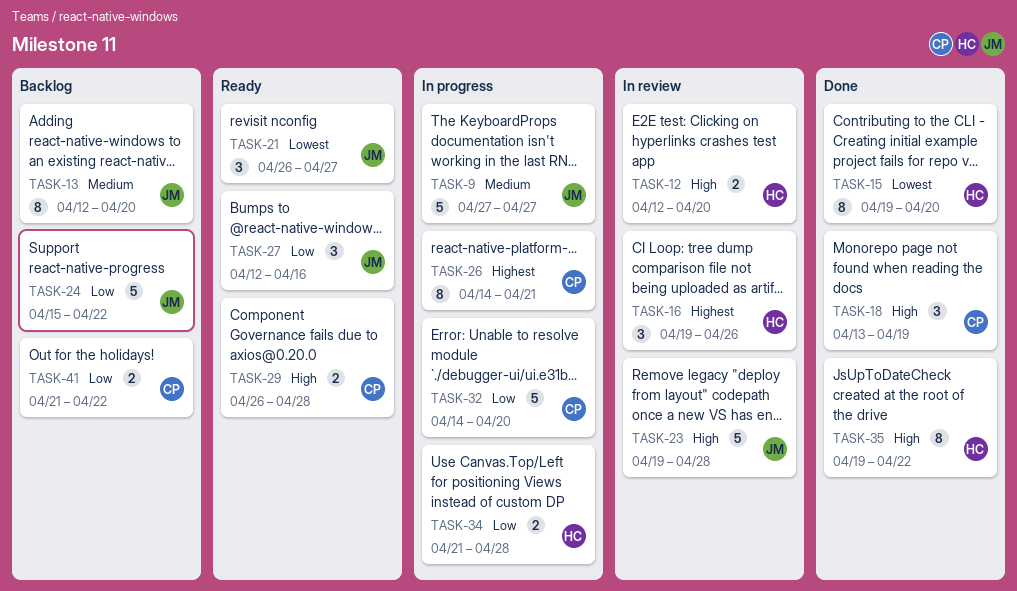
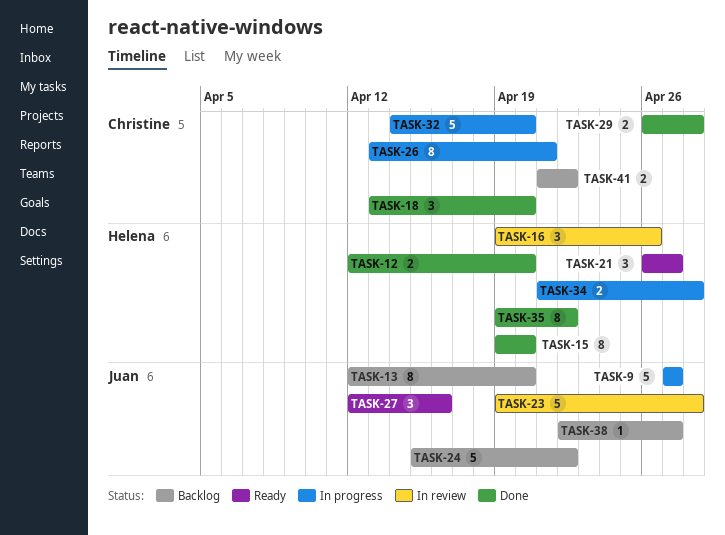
TASK-12, status: In review -> Done
TASK-18, due: Apr 19 -> Apr 20
TASK-21, owner: Juan -> Helena
TASK-26, start: Apr 14 -> Apr 13
TASK-29, status: Ready -> Done
TASK-38: none -> present

